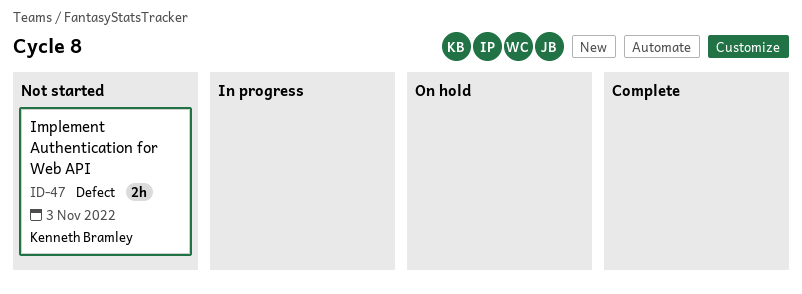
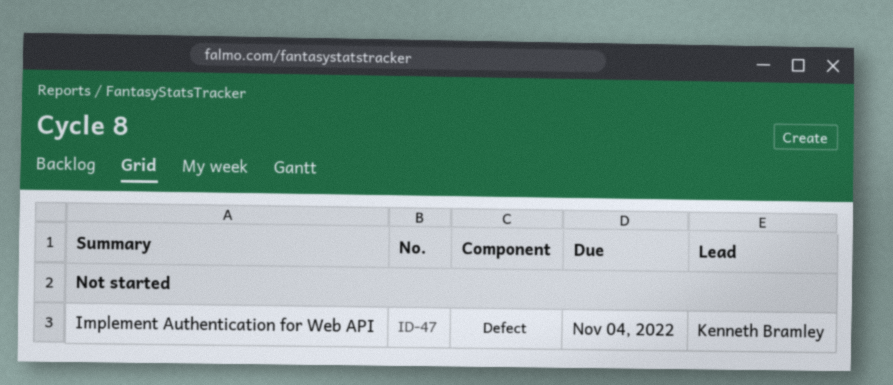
ID-47, due: Nov 3 -> Nov 4

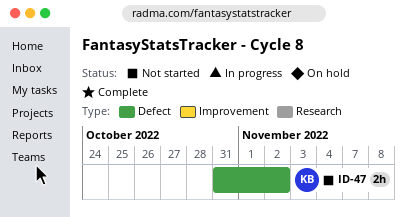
ID-47, due: Nov 4 -> Nov 2

